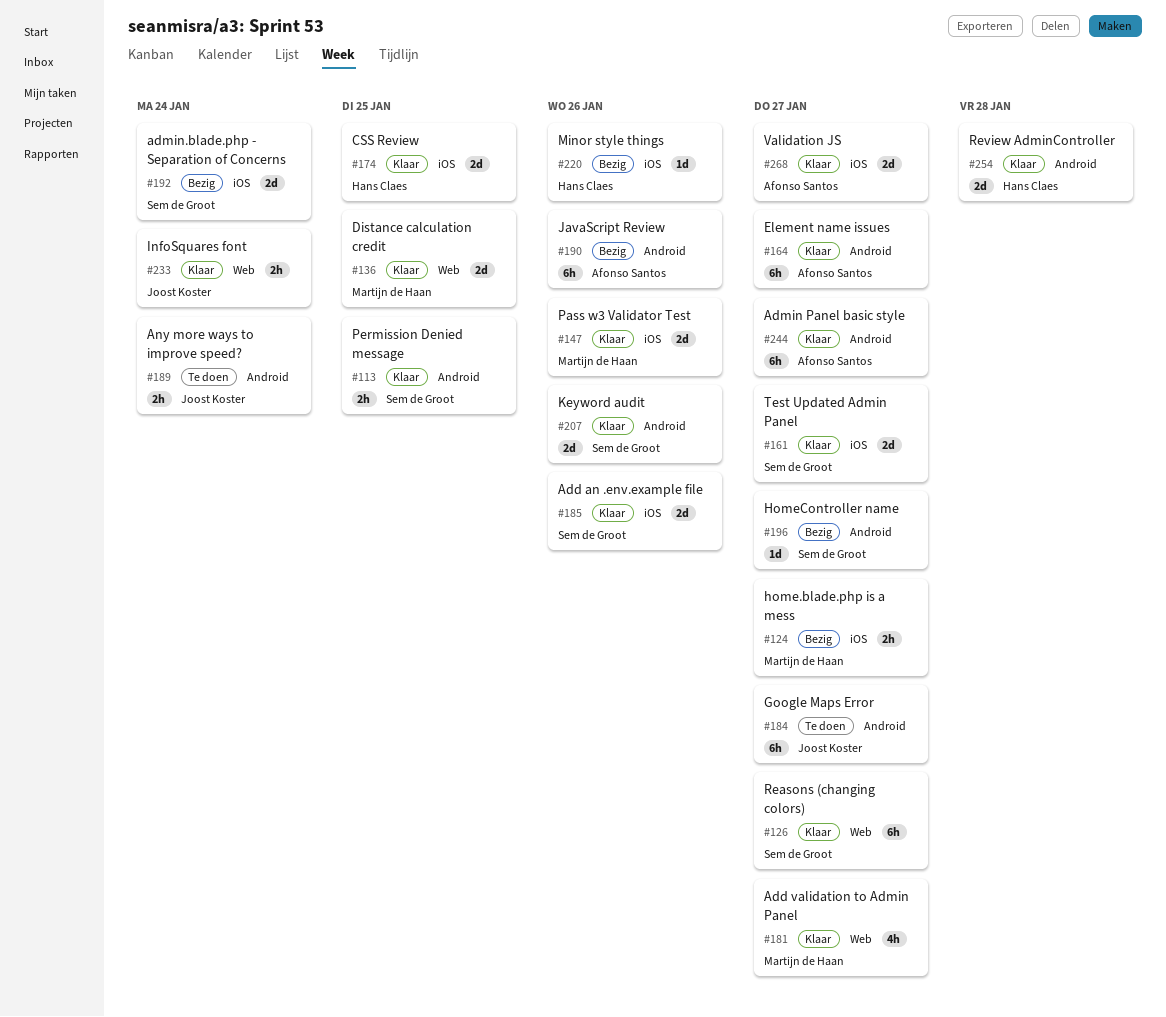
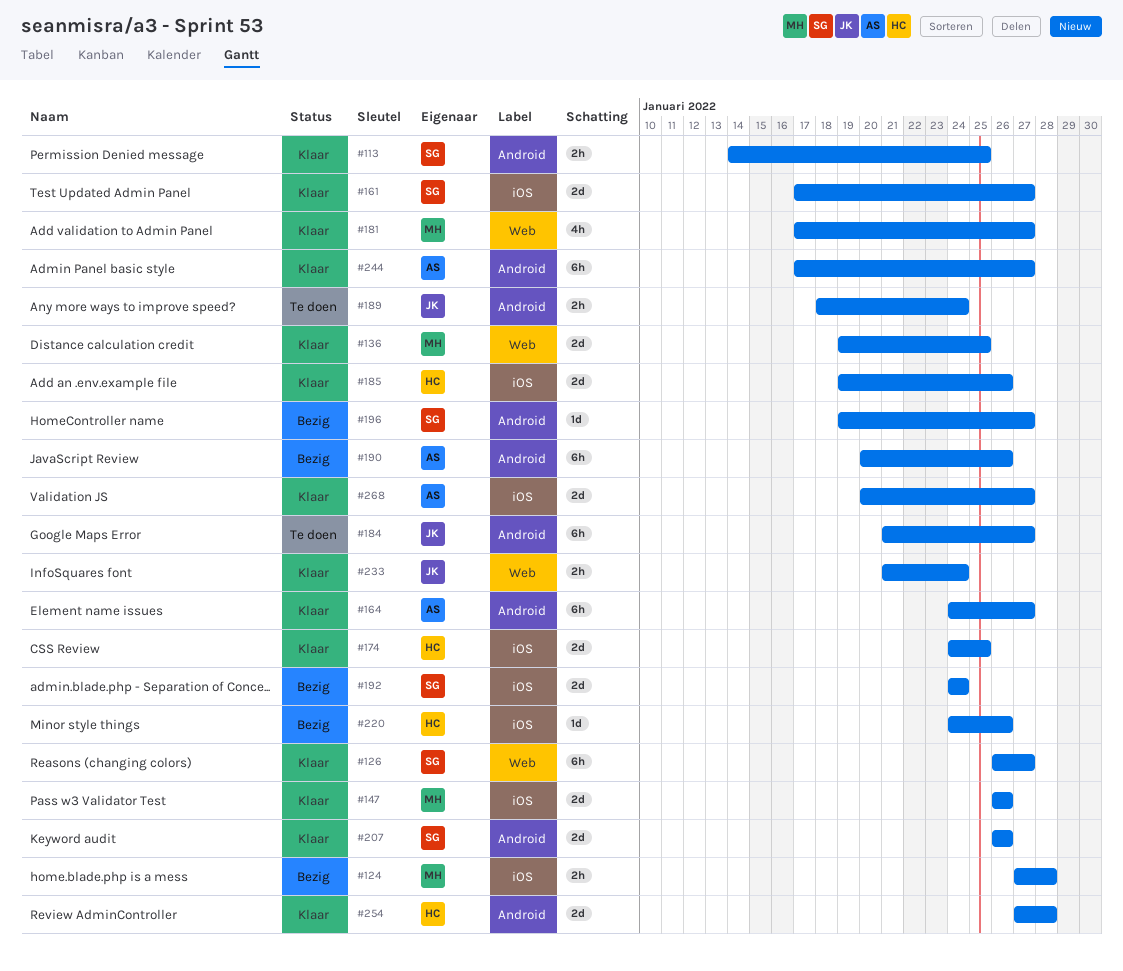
#124, due: Jan 27 -> Jan 28
#185, owner: Sem de Groot -> Hans Claes

